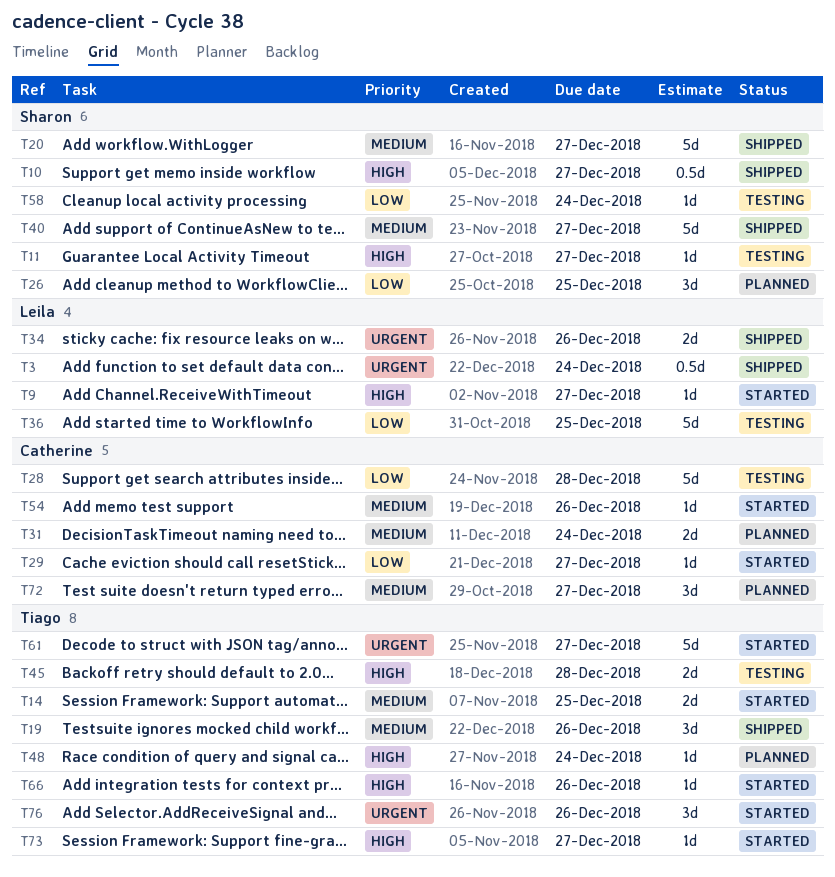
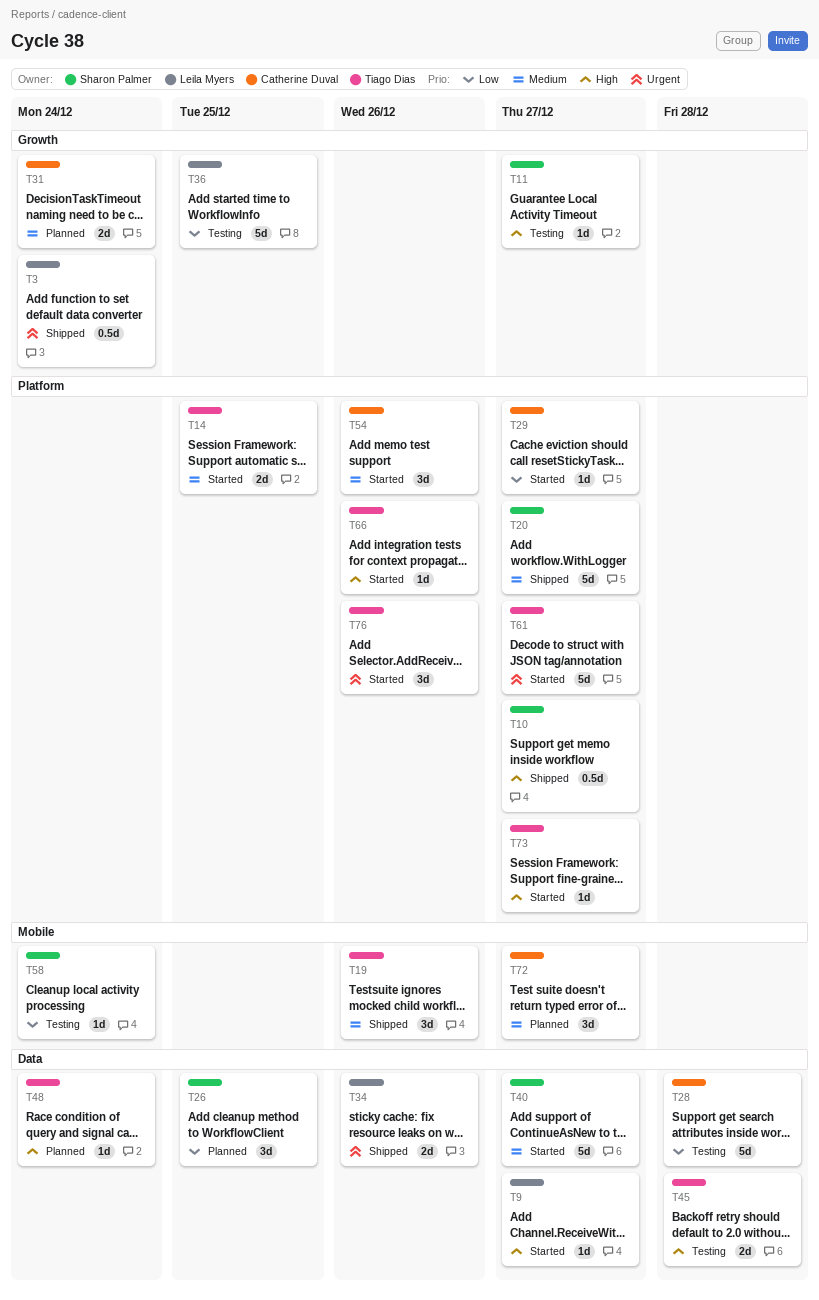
T40, status: Shipped -> Started
T54, estimate: 1d -> 3d

